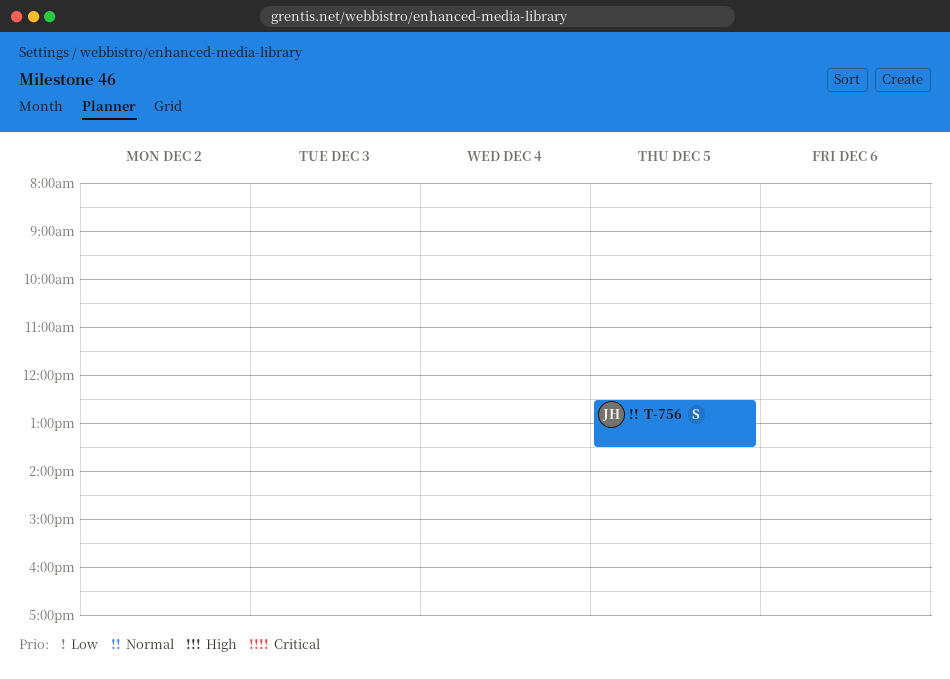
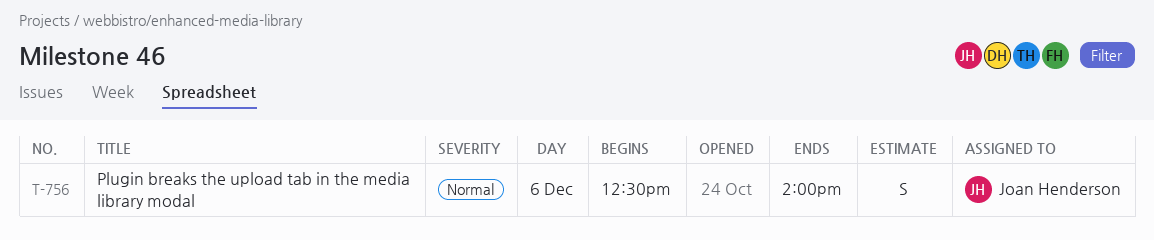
T-756, day: Dec 5 -> Dec 6
T-756, ends: 13:30 -> 14:00

